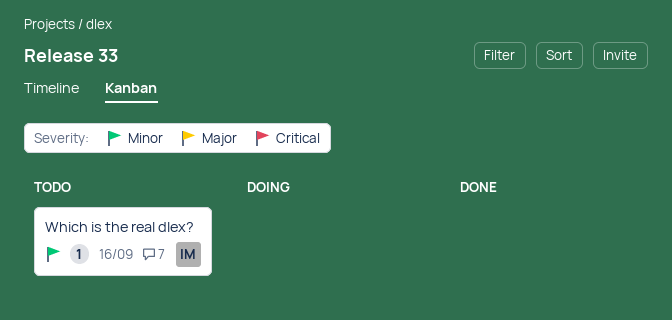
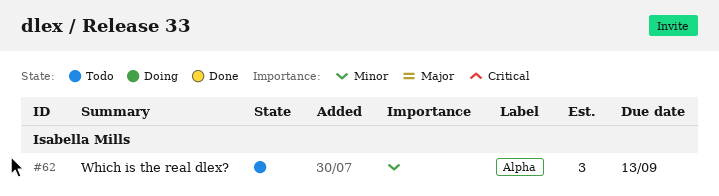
Which is the real dlex?, estimate: 1 -> 3
Which is the real dlex?, due: Sep 16 -> Sep 13

